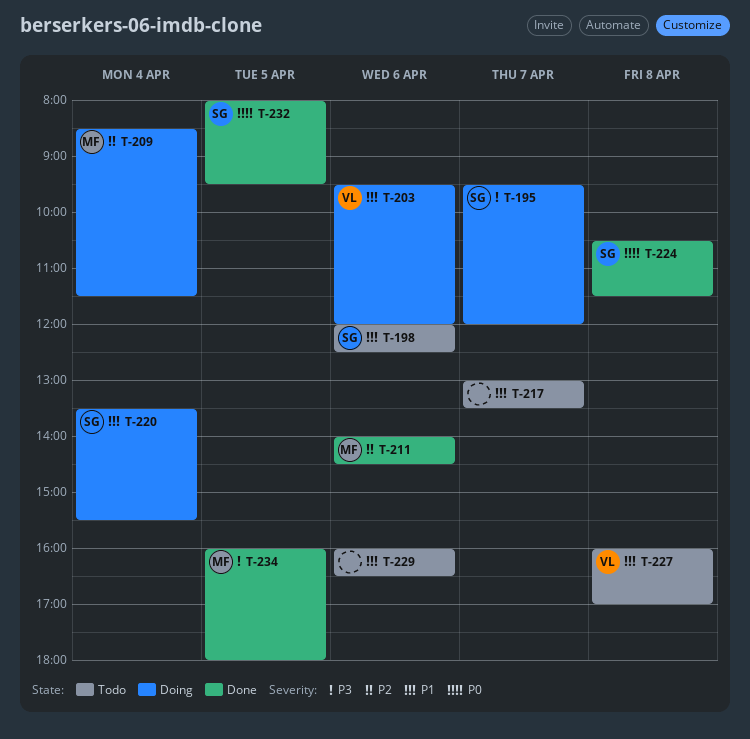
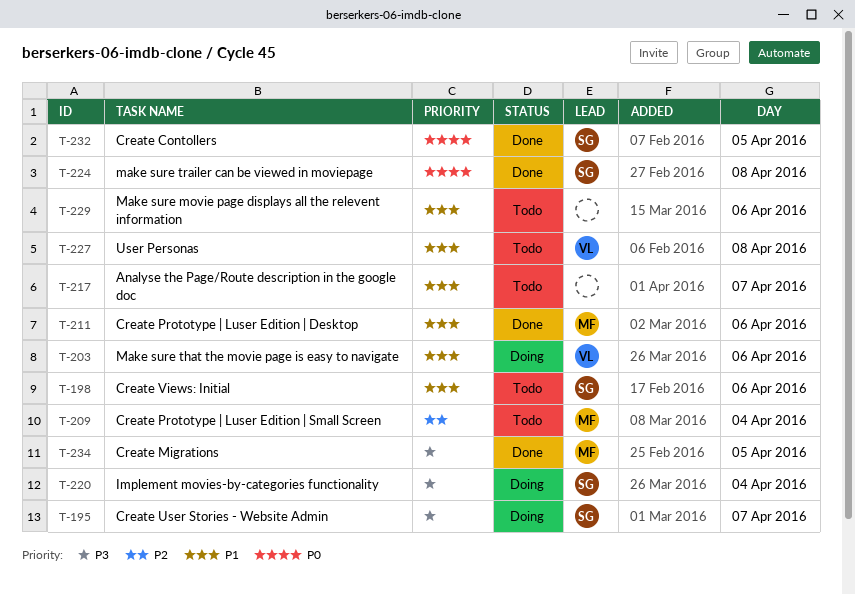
T-209, status: Doing -> Todo
T-211, priority: P2 -> P1
T-220, priority: P1 -> P3

